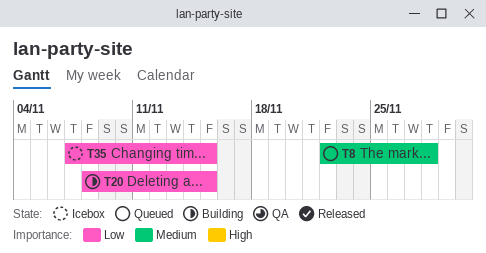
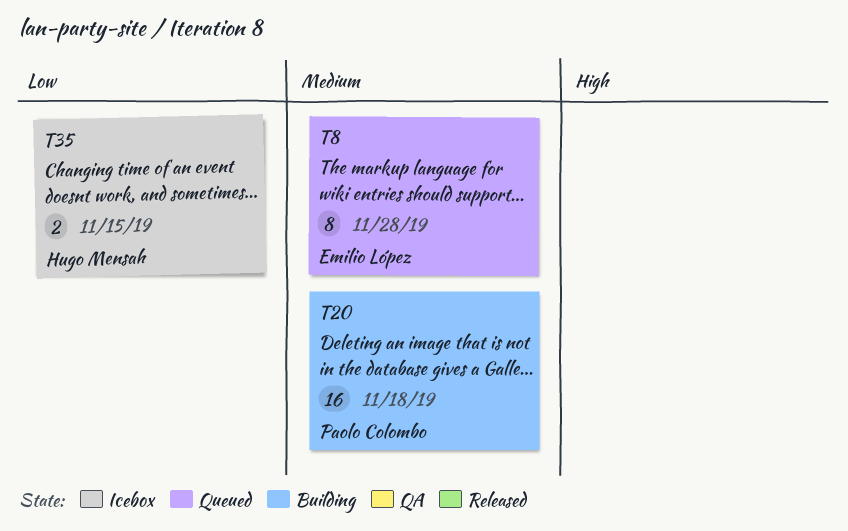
T20, priority: Low -> Medium
T20, due: Nov 15 -> Nov 18

